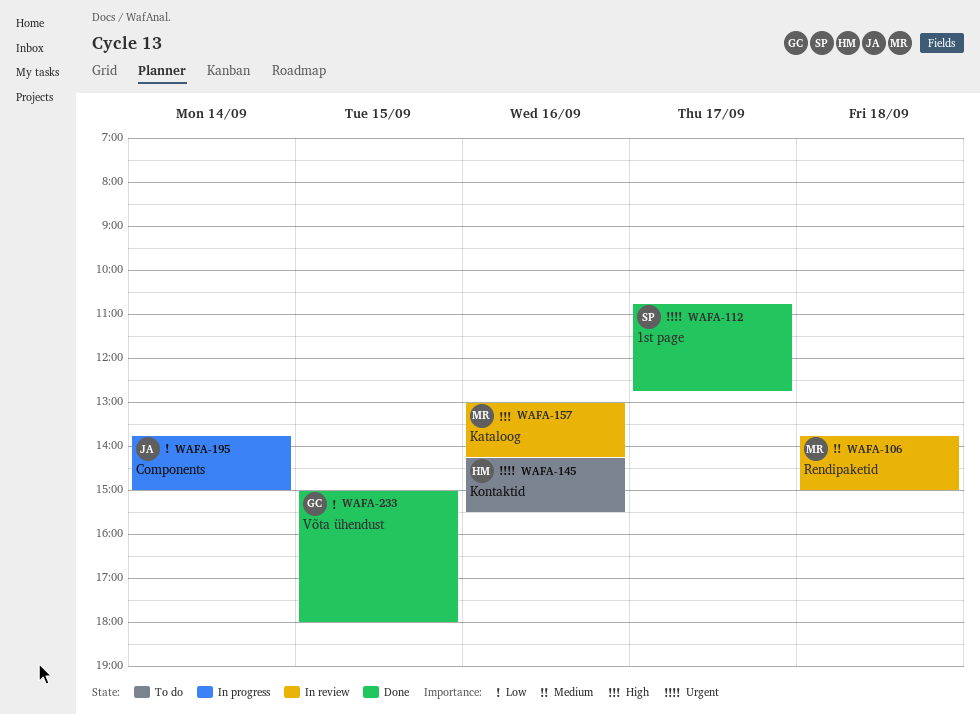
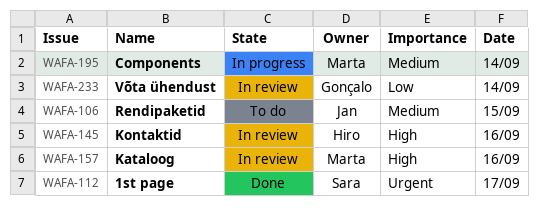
WAFA-106, status: In review -> To do
WAFA-106, owner: Marta -> Jan
WAFA-106, day: Sep 18 -> Sep 15
WAFA-145, status: To do -> In review
WAFA-145, priority: Urgent -> High
WAFA-195, owner: Jan -> Marta
WAFA-195, priority: Low -> Medium
WAFA-233, status: Done -> In review
WAFA-233, day: Sep 15 -> Sep 14

